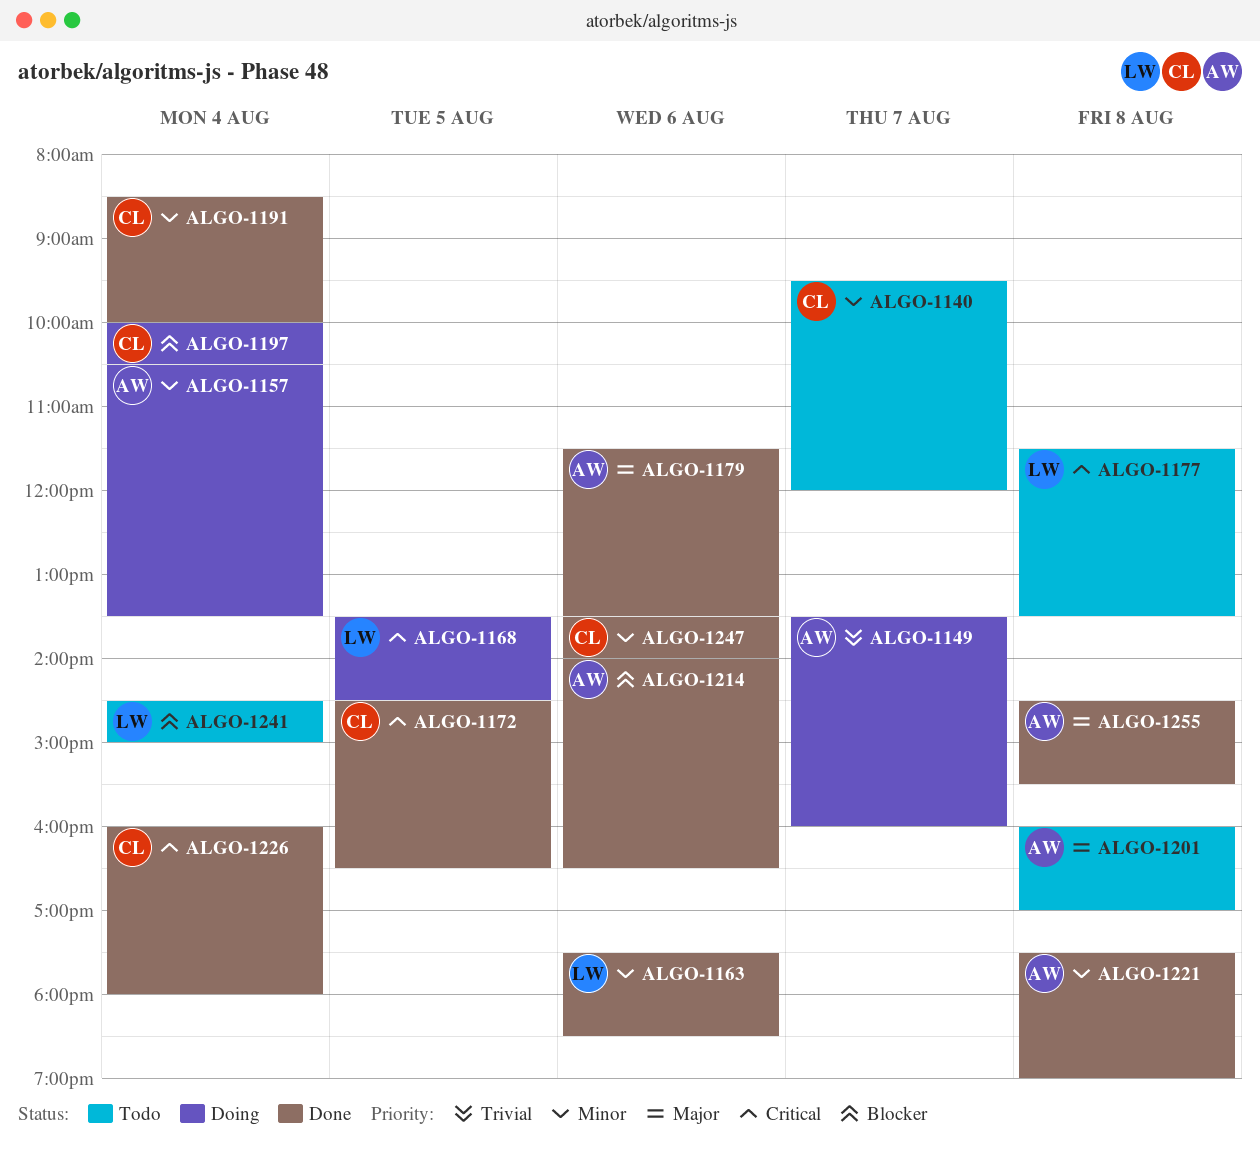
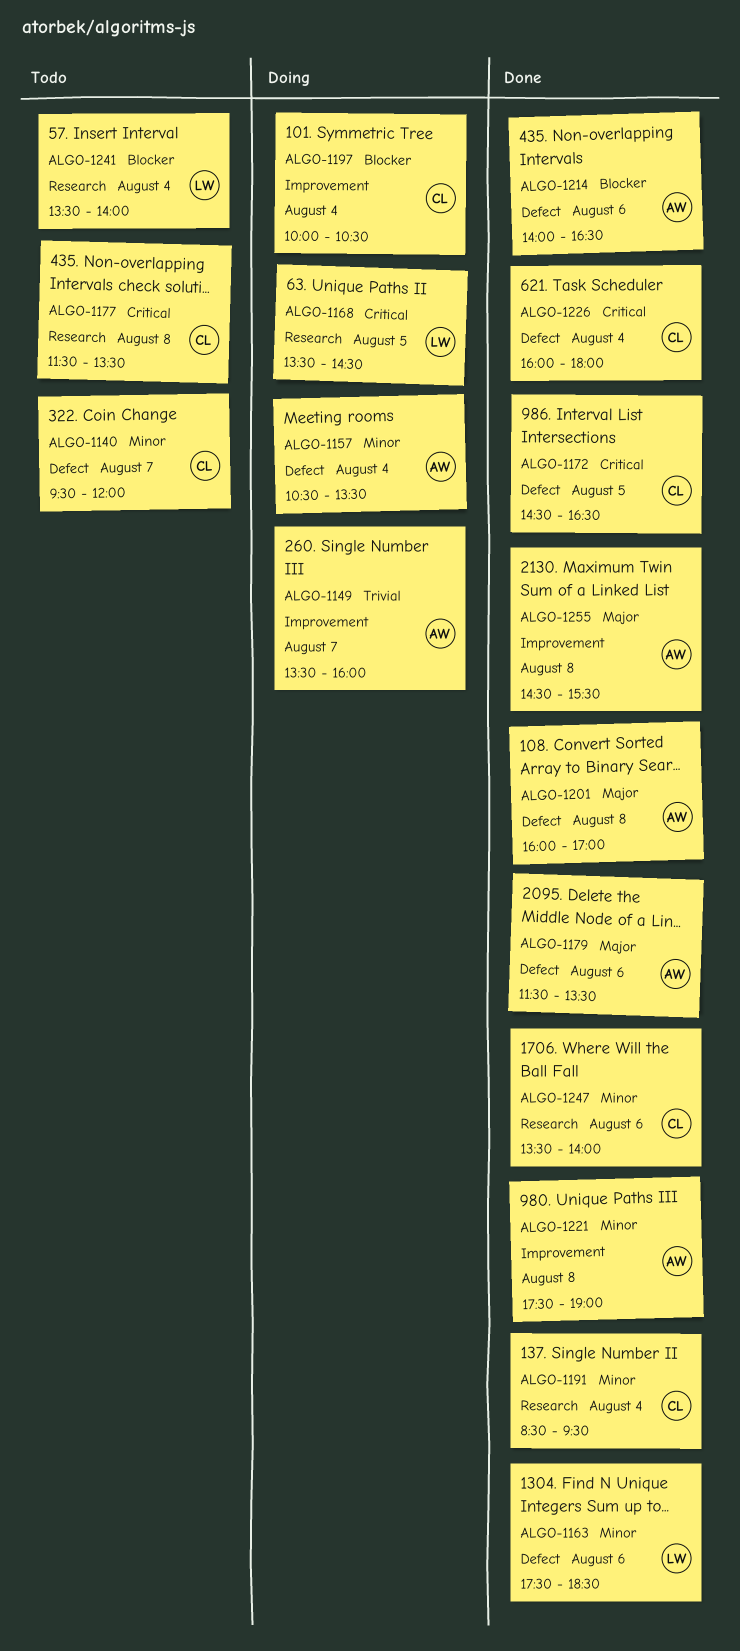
ALGO-1177, owner: LW -> CL
ALGO-1191, ends: 10:00 -> 09:30
ALGO-1201, status: Todo -> Done
ALGO-1241, begins: 14:30 -> 13:30
ALGO-1241, ends: 15:00 -> 14:00

